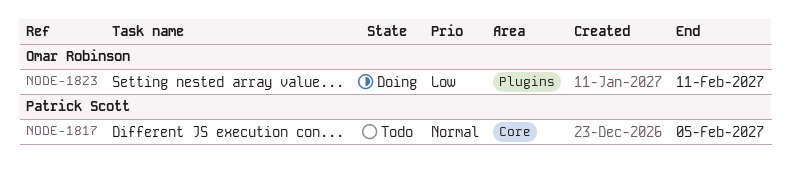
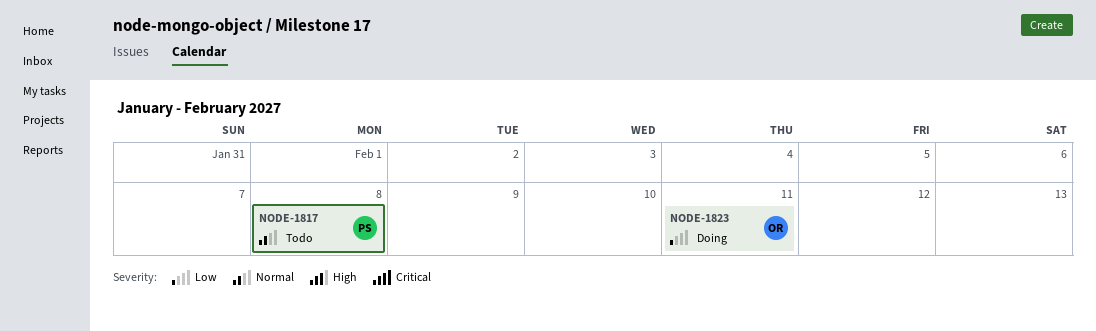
NODE-1817, due: Feb 5 -> Feb 8

